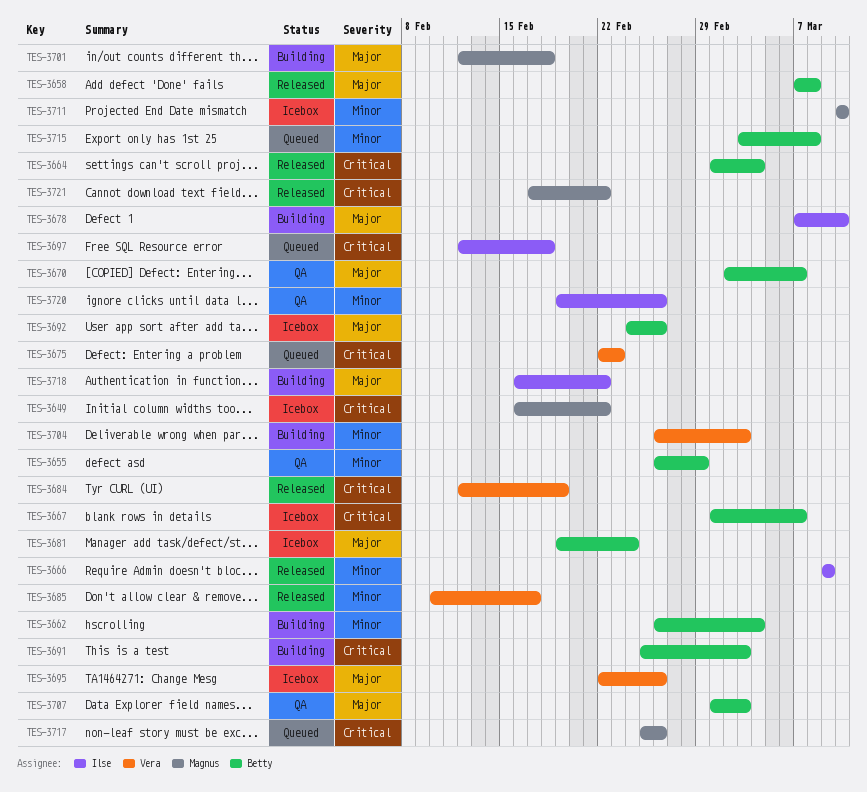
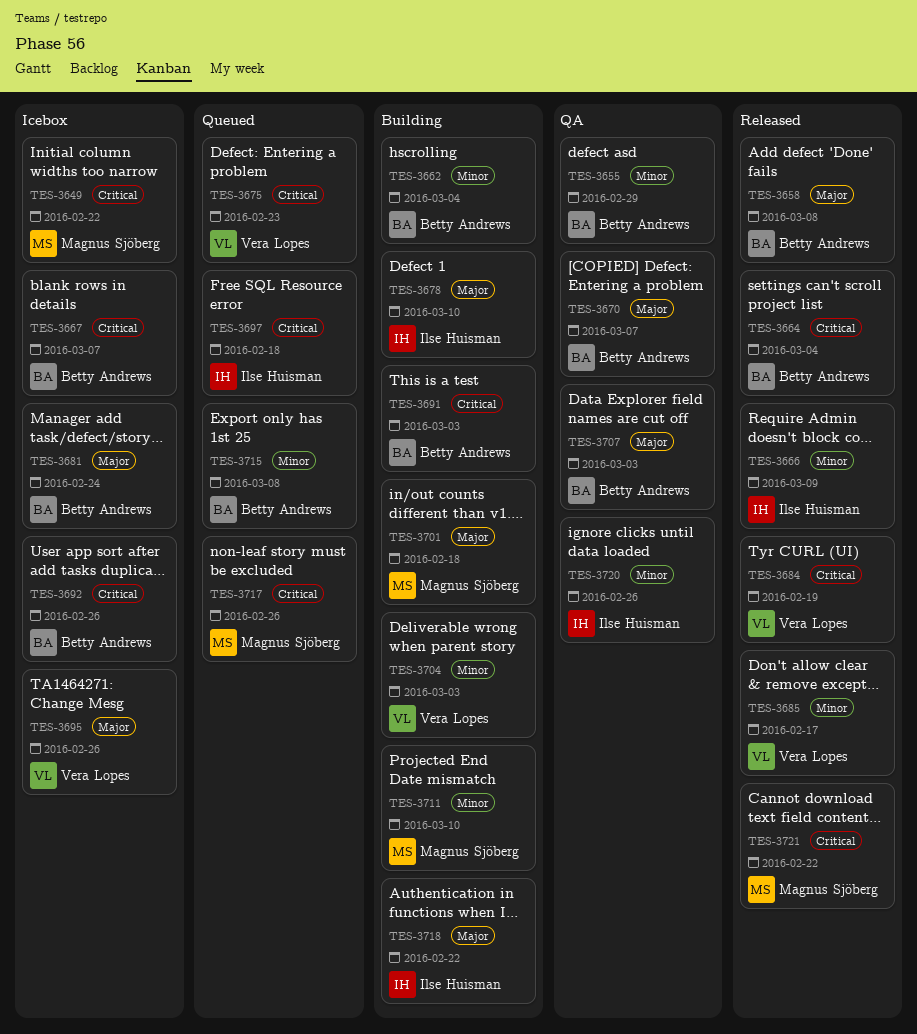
TES-3692, priority: Major -> Critical
TES-3711, status: Icebox -> Building

